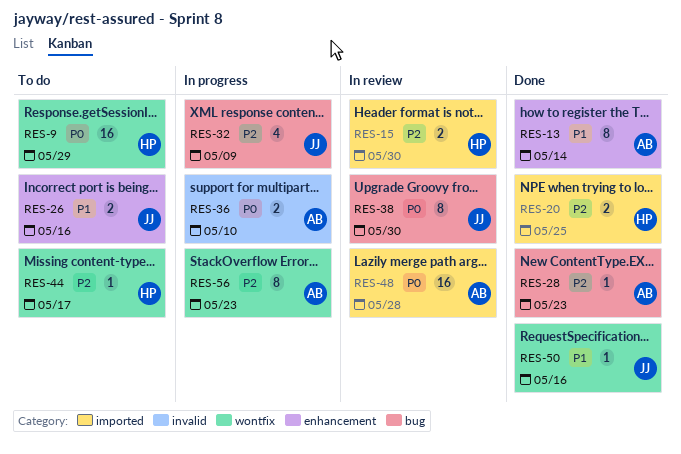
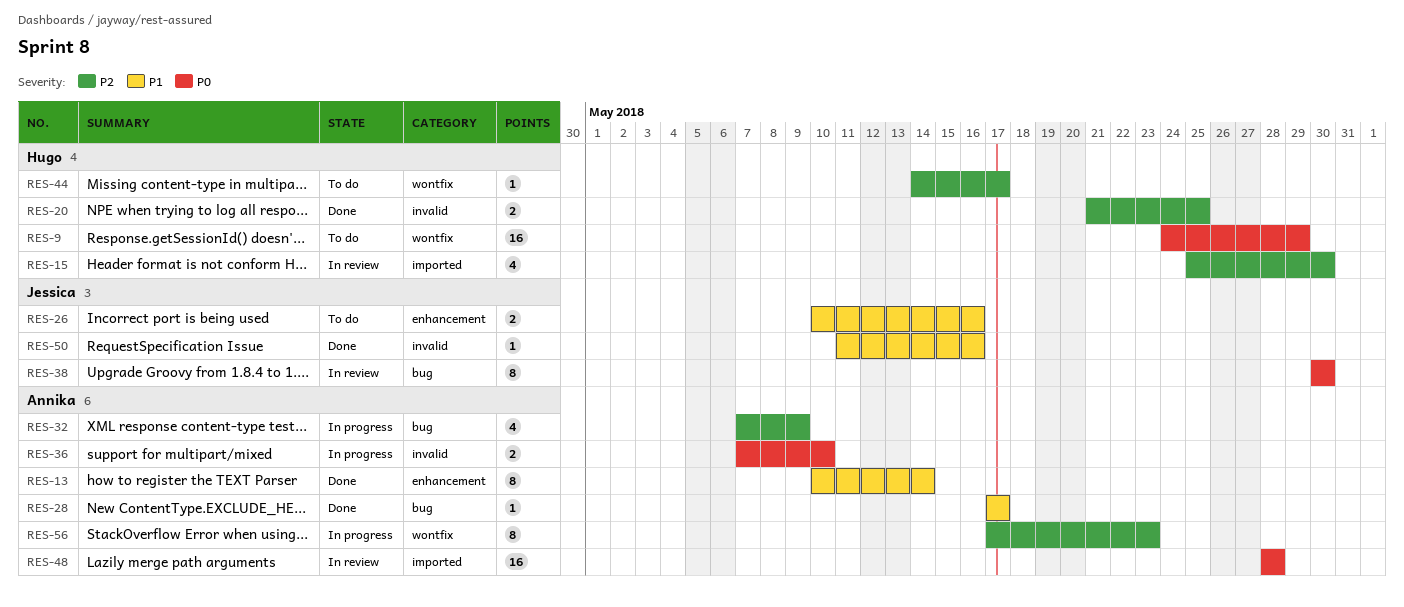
RES-15, estimate: 2 -> 4
RES-20, label: imported -> invalid
RES-28, priority: P2 -> P1
RES-28, due: May 23 -> May 17
RES-32, owner: Jessica -> Annika
RES-50, label: wontfix -> invalid

